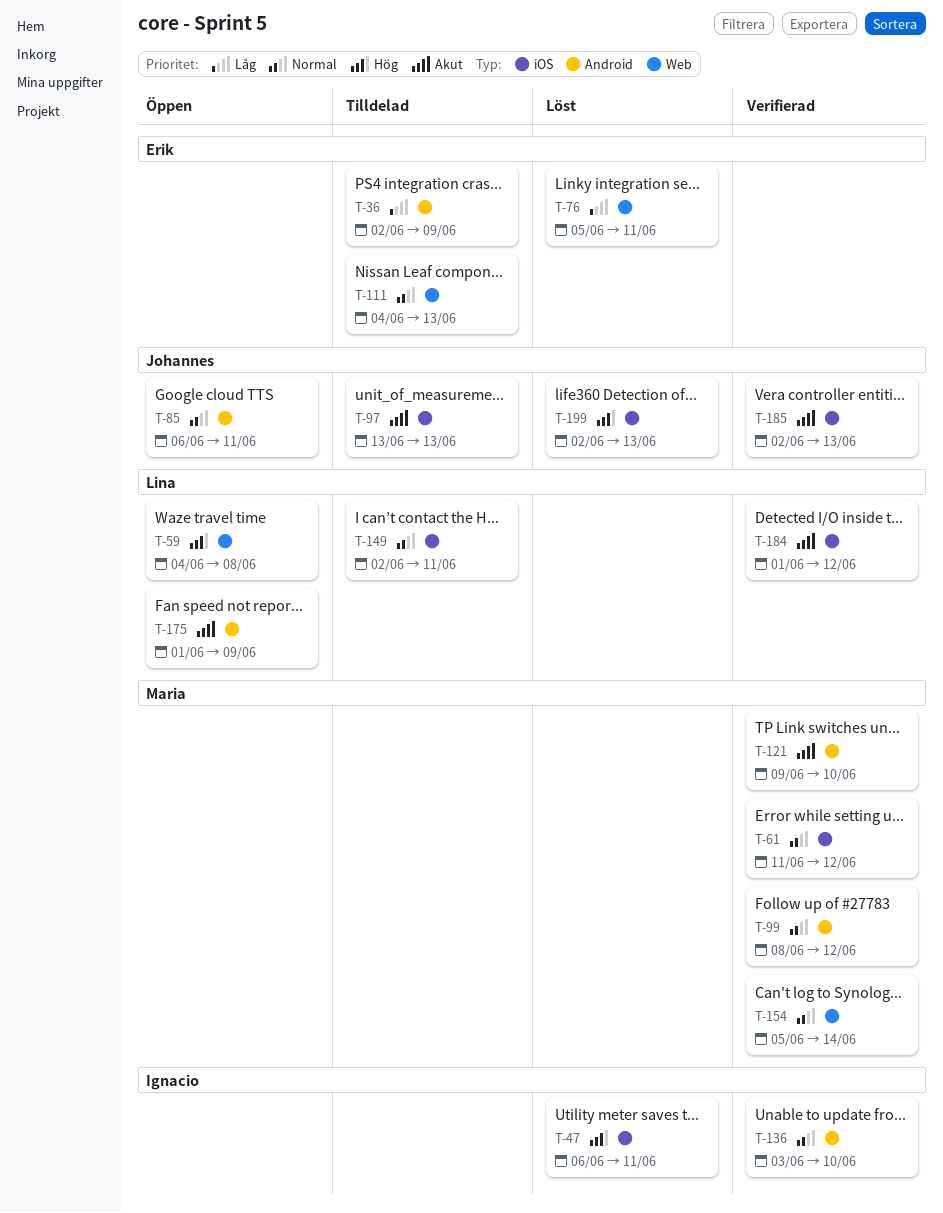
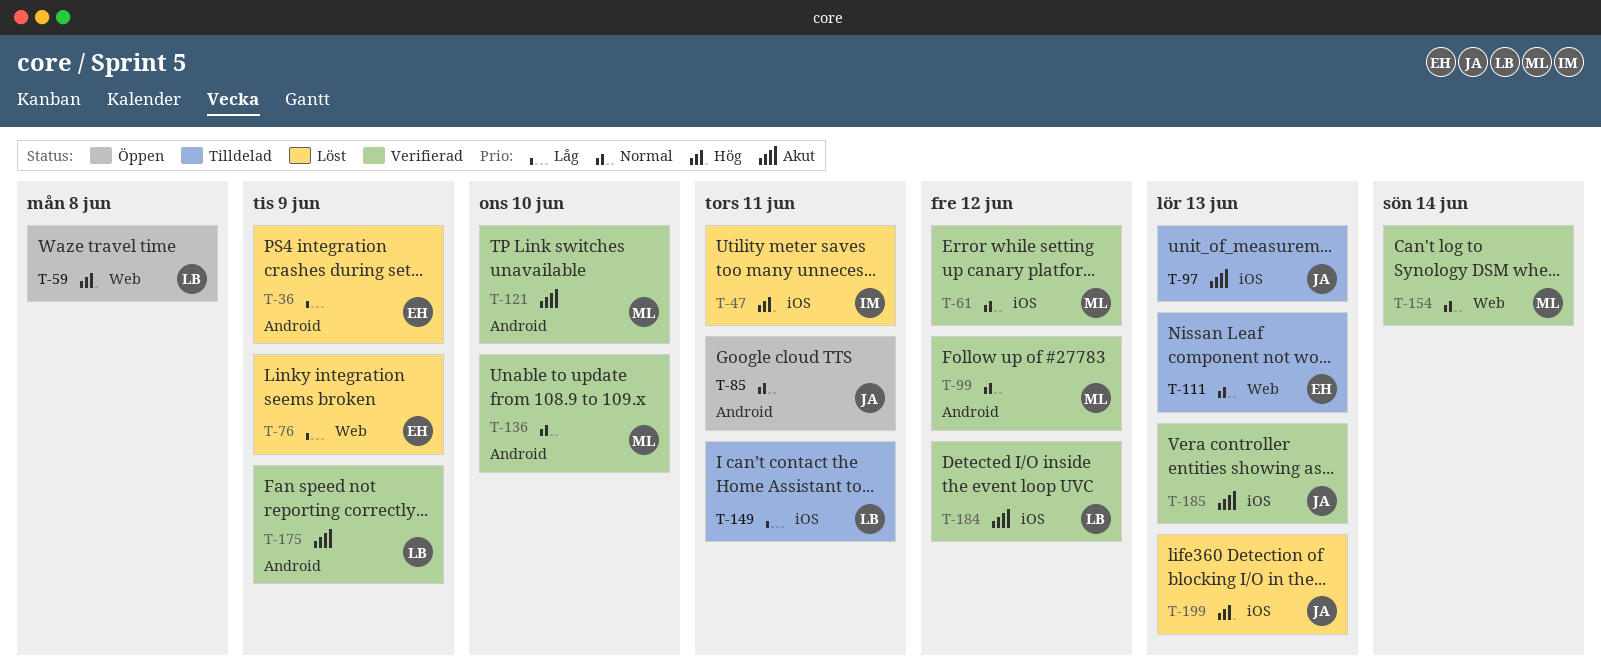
T-36, status: Tilldelad -> Löst
T-76, due: Jun 11 -> Jun 9
T-136, owner: Ignacio -> Maria
T-149, priority: Normal -> Låg
T-175, status: Öppen -> Verifierad

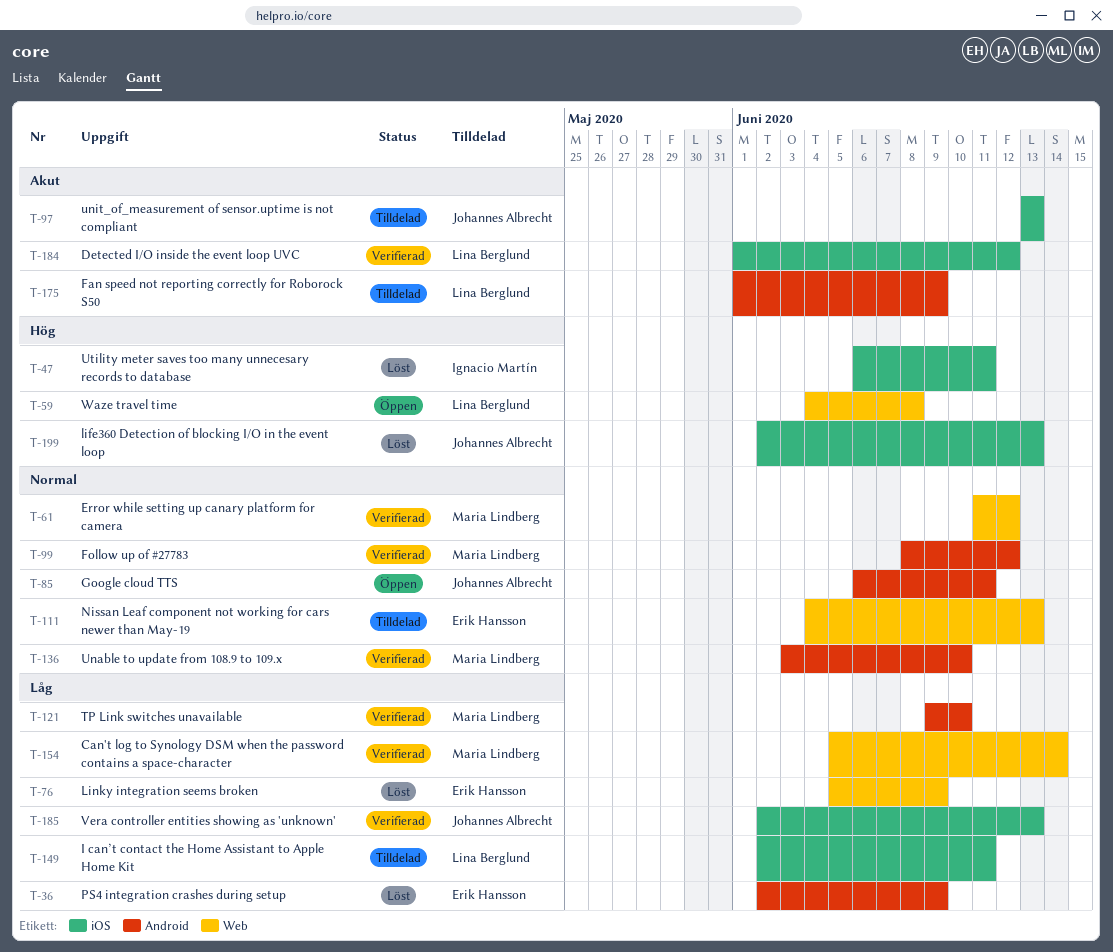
T-61, label: iOS -> Web
T-121, priority: Akut -> Låg
T-154, priority: Normal -> Låg
T-175, status: Verifierad -> Tilldelad
T-185, priority: Akut -> Låg

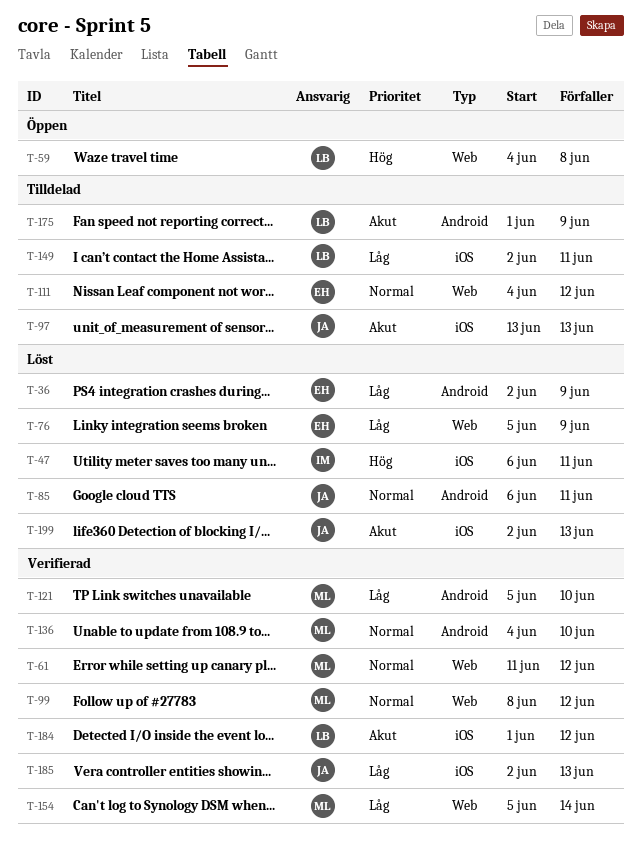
T-85, status: Öppen -> Löst
T-99, label: Android -> Web
T-111, due: Jun 13 -> Jun 12
T-121, start: Jun 9 -> Jun 5
T-136, start: Jun 3 -> Jun 4
T-199, priority: Hög -> Akut

